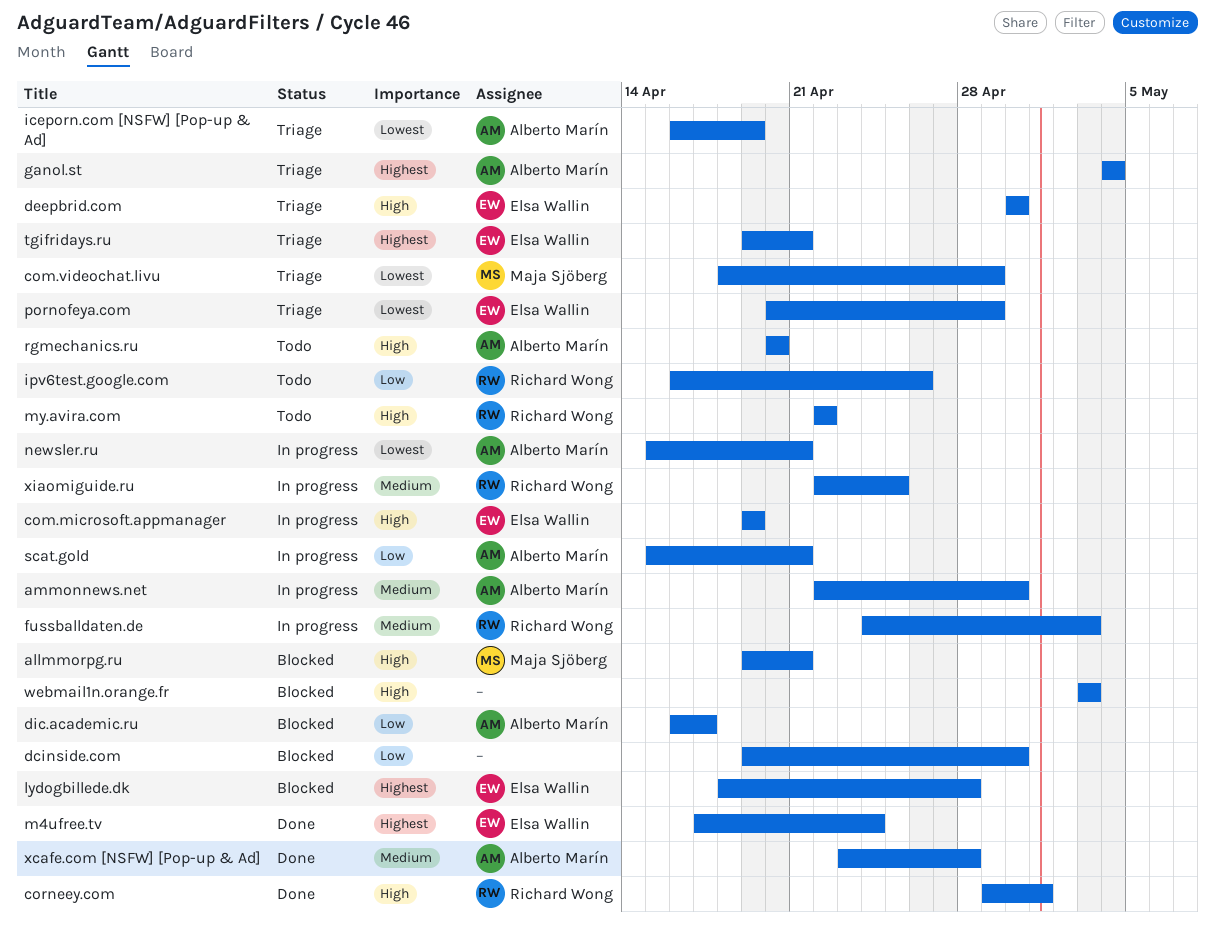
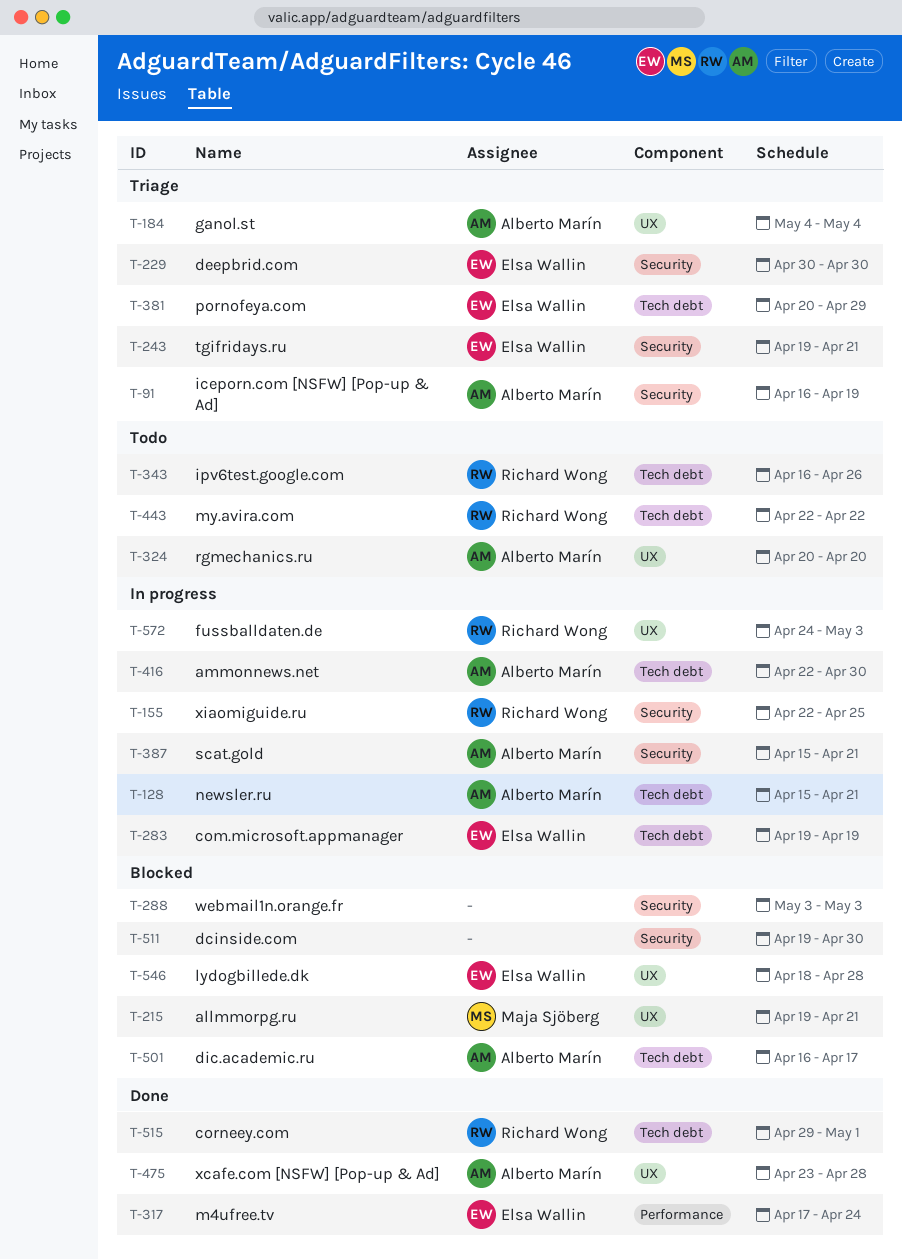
com.videochat.livu: present -> none

